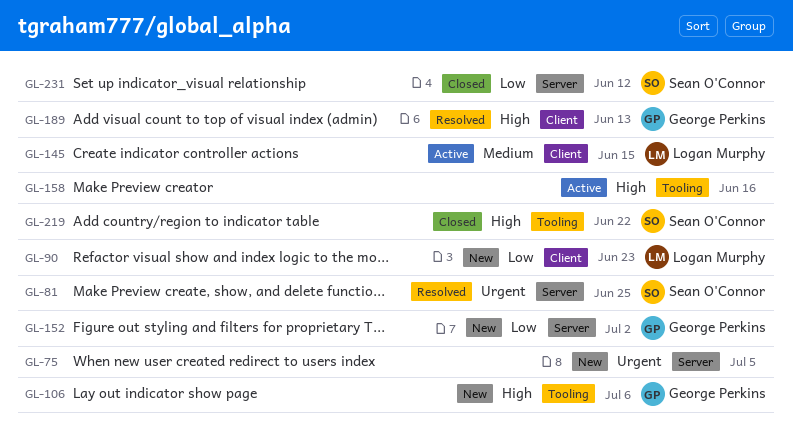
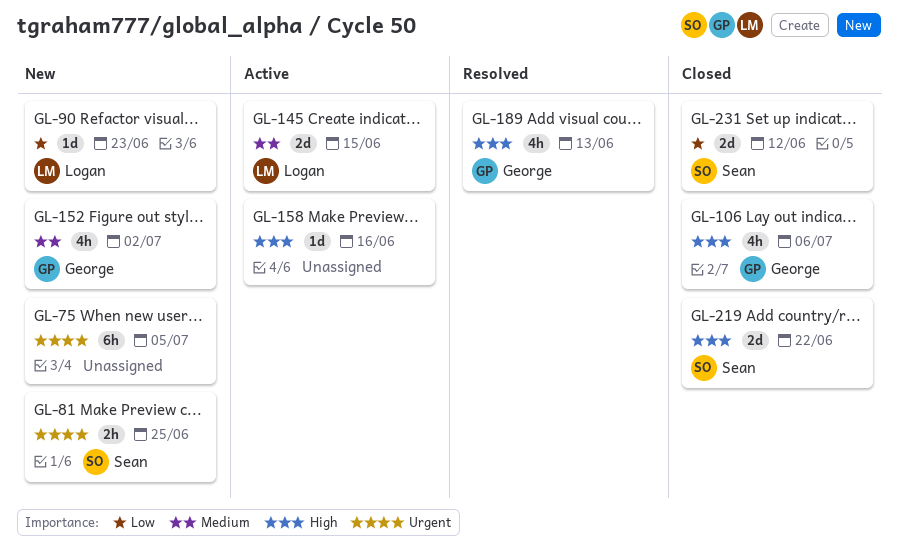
GL-81, status: Resolved -> New
GL-106, status: New -> Closed
GL-152, priority: Low -> Medium

